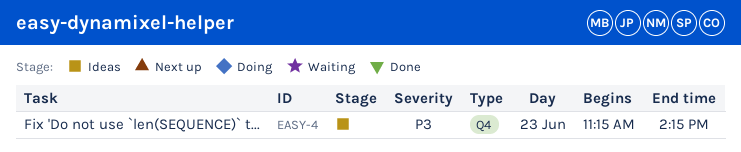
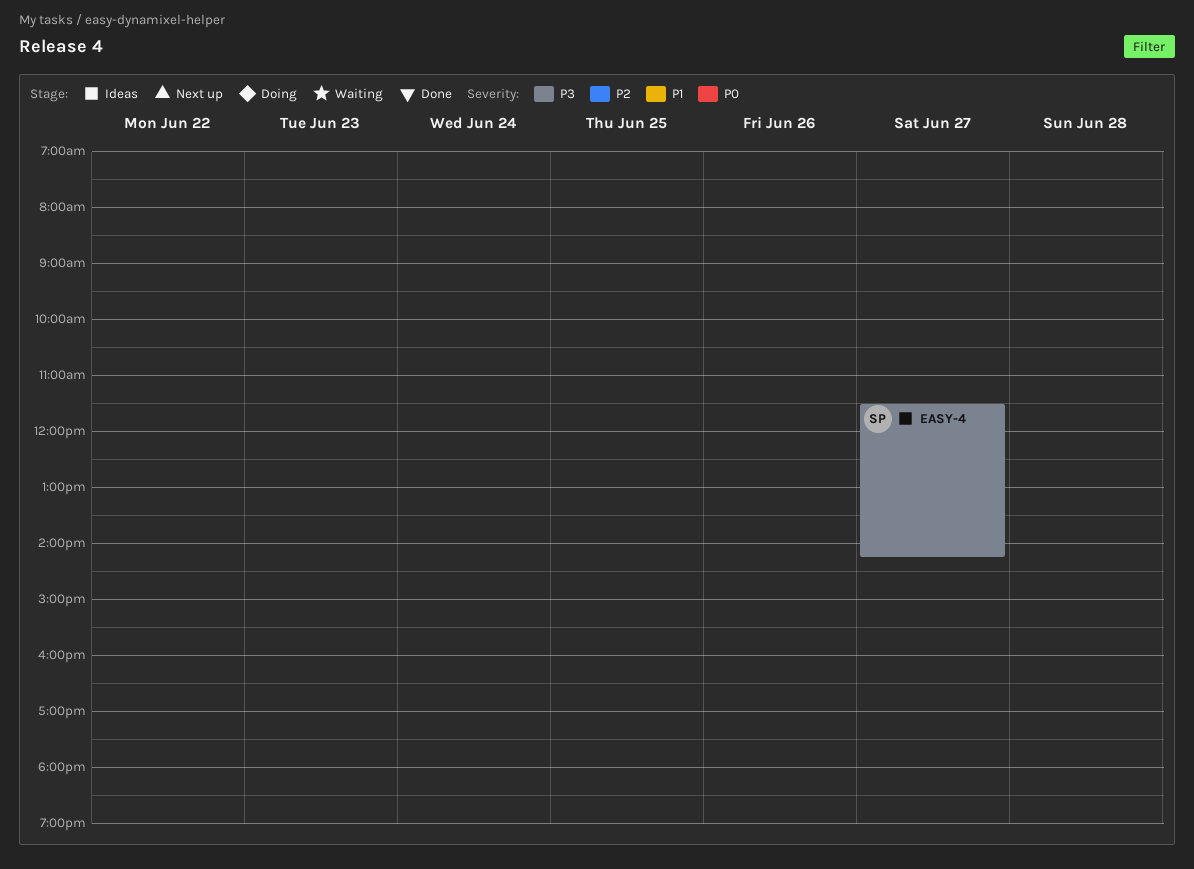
EASY-4, day: Jun 23 -> Jun 27
EASY-4, begins: 11:15 -> 11:30

